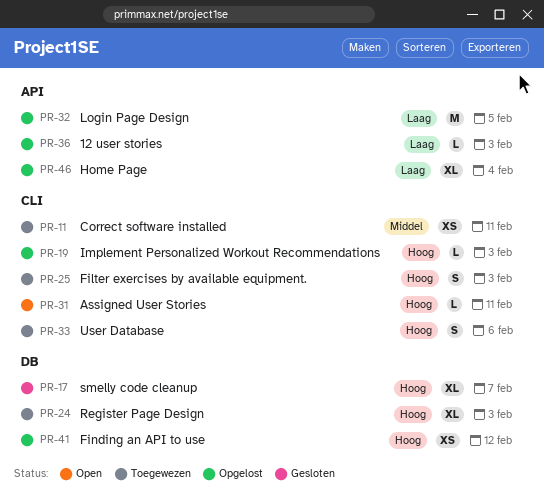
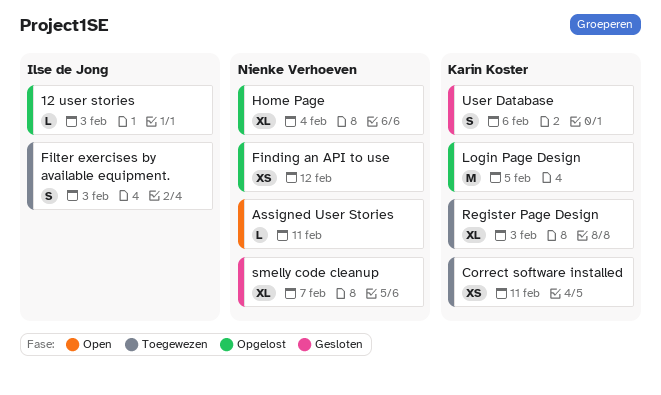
Implement Personalized Workout Recommendations: present -> none
User Database, status: Toegewezen -> Gesloten

